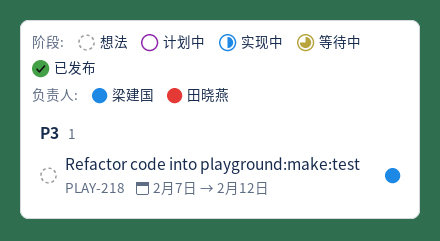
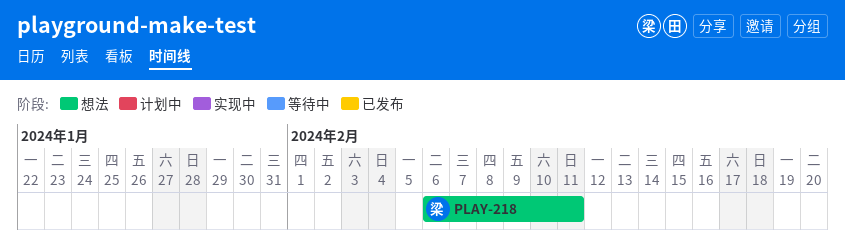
PLAY-218, start: Feb 7 -> Feb 6
PLAY-218, due: Feb 12 -> Feb 11

